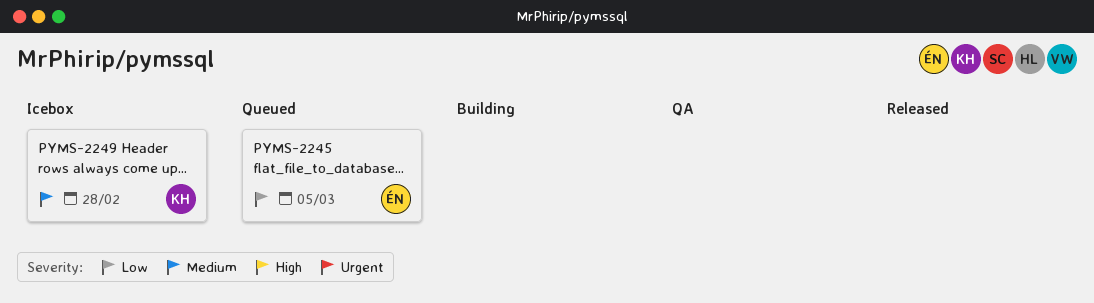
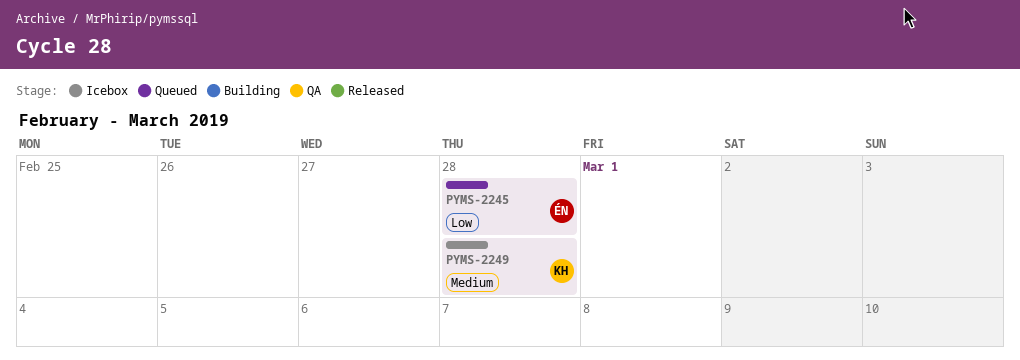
PYMS-2245, due: Mar 5 -> Feb 28

